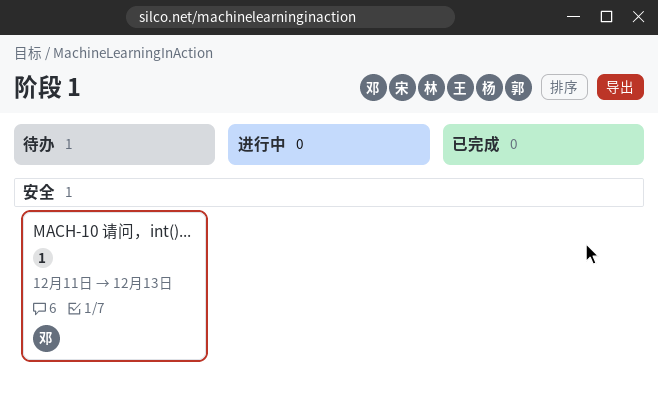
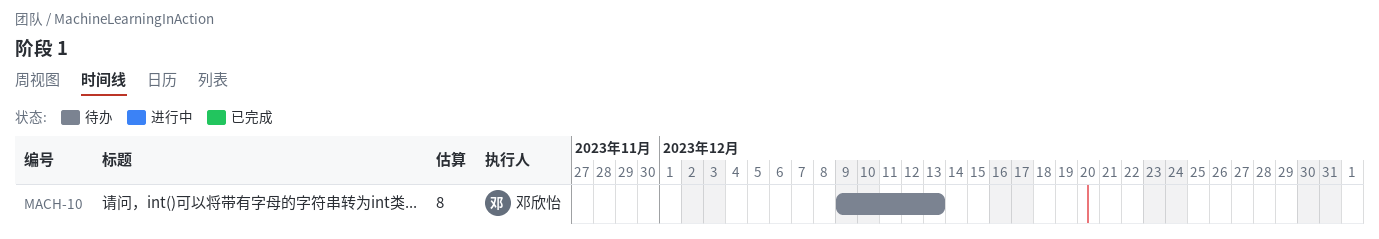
MACH-10, estimate: 1 -> 8
MACH-10, start: Dec 11 -> Dec 9

